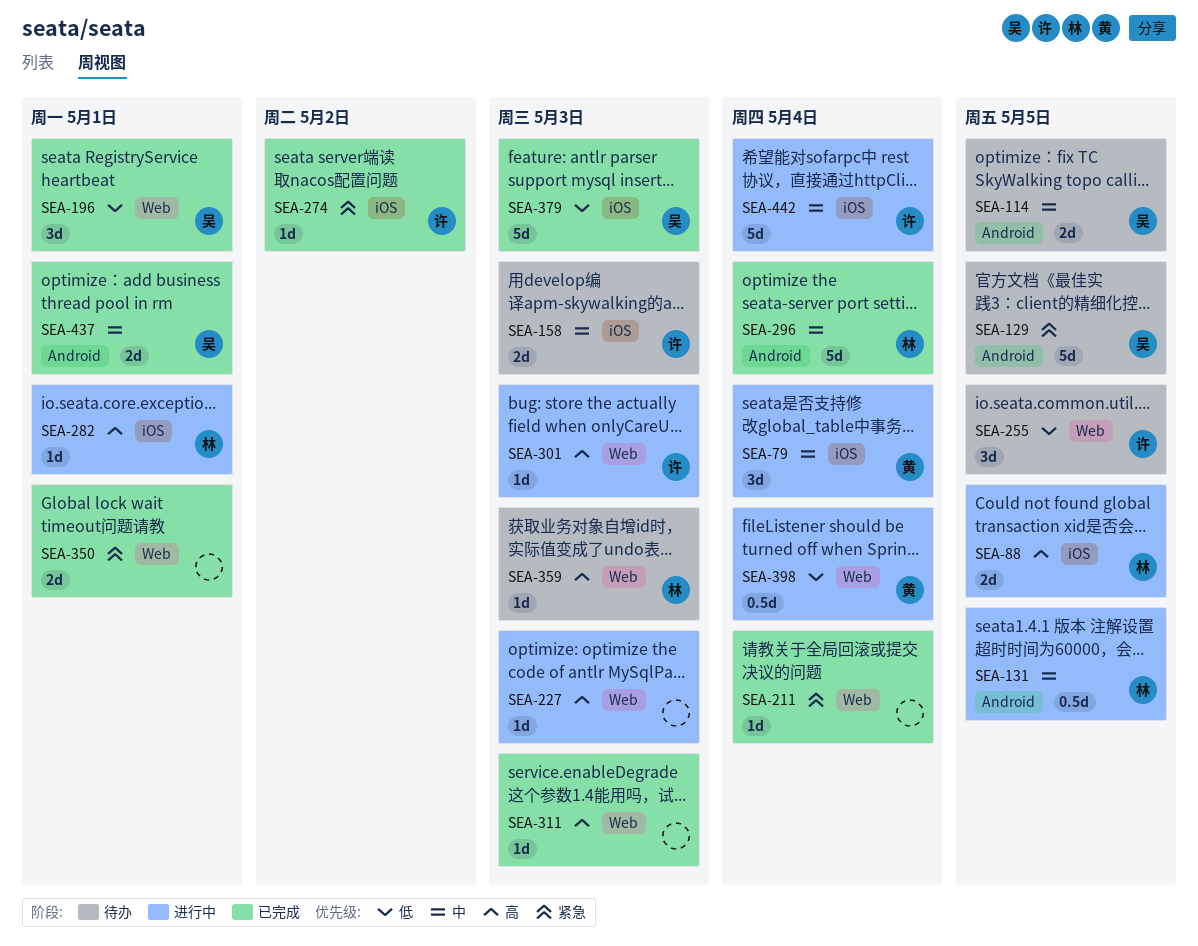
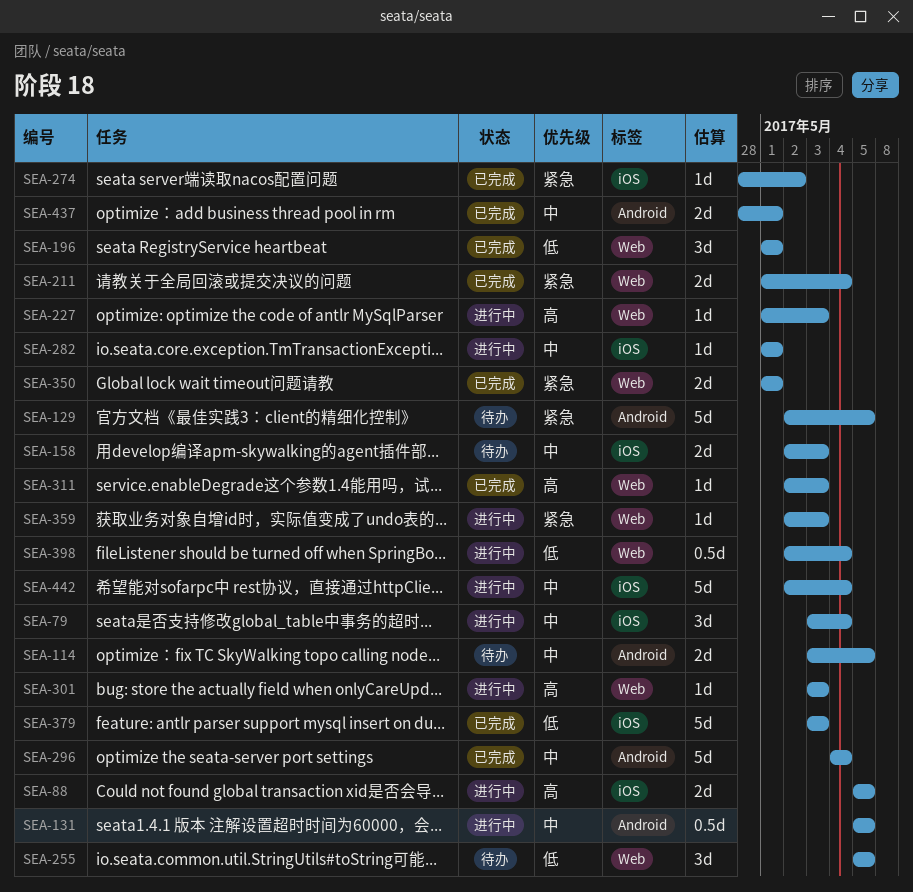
SEA-211, estimate: 1d -> 2d
SEA-282, priority: 高 -> 中
SEA-359, status: 待办 -> 进行中
SEA-359, priority: 高 -> 紧急

